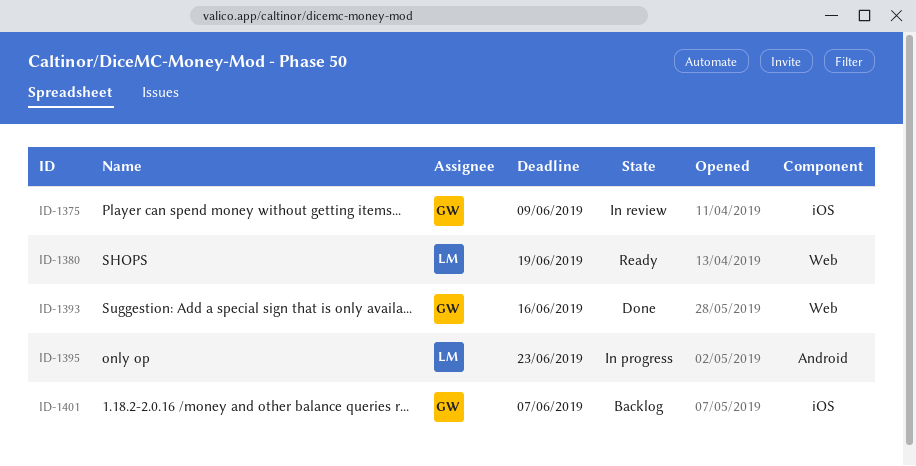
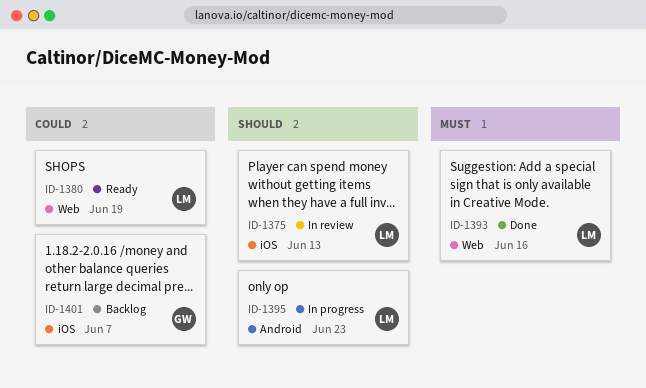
ID-1375, owner: GW -> LM
ID-1375, due: Jun 9 -> Jun 13
ID-1393, owner: GW -> LM

